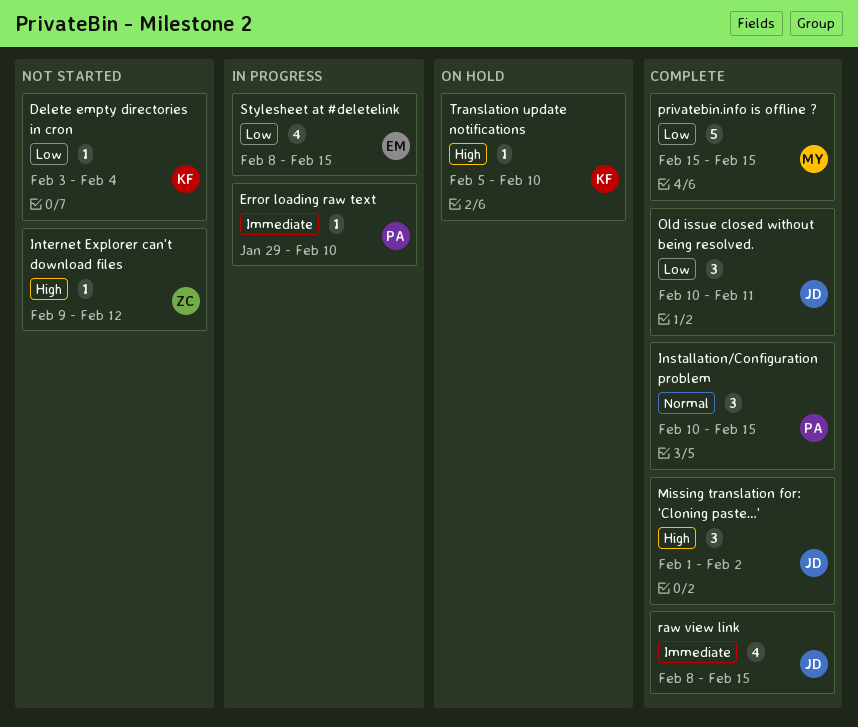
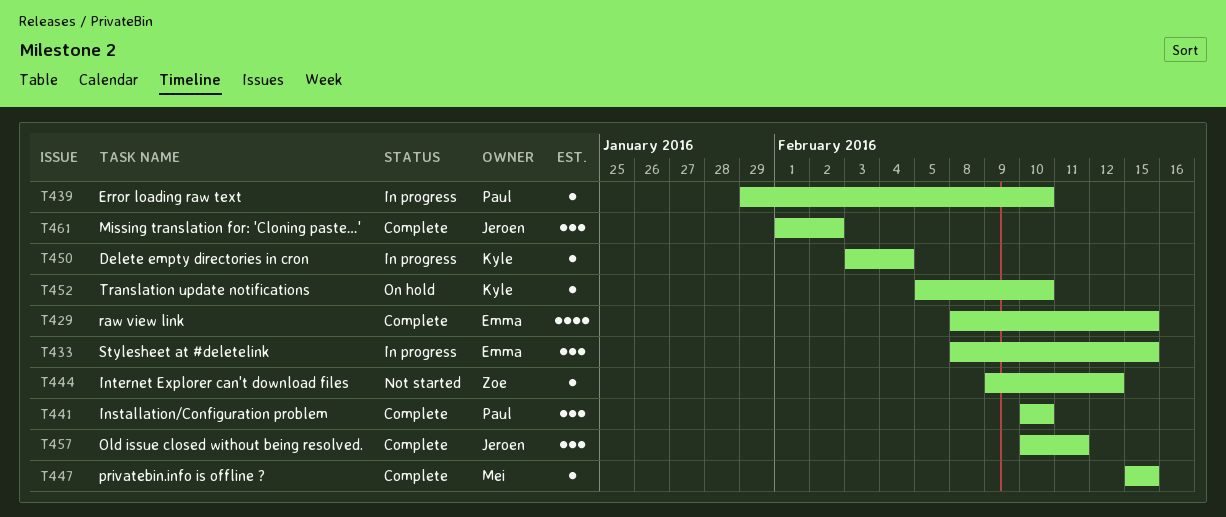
Delete empty directories in cron, status: Not started -> In progress
Installation/Configuration problem, due: Feb 15 -> Feb 10
privatebin.info is offline ?, estimate: 5 -> 1
raw view link, owner: Jeroen -> Emma
Stylesheet at #deletelink, estimate: 4 -> 3

